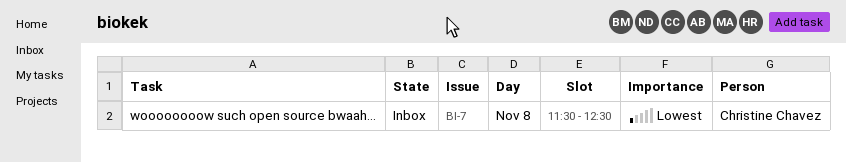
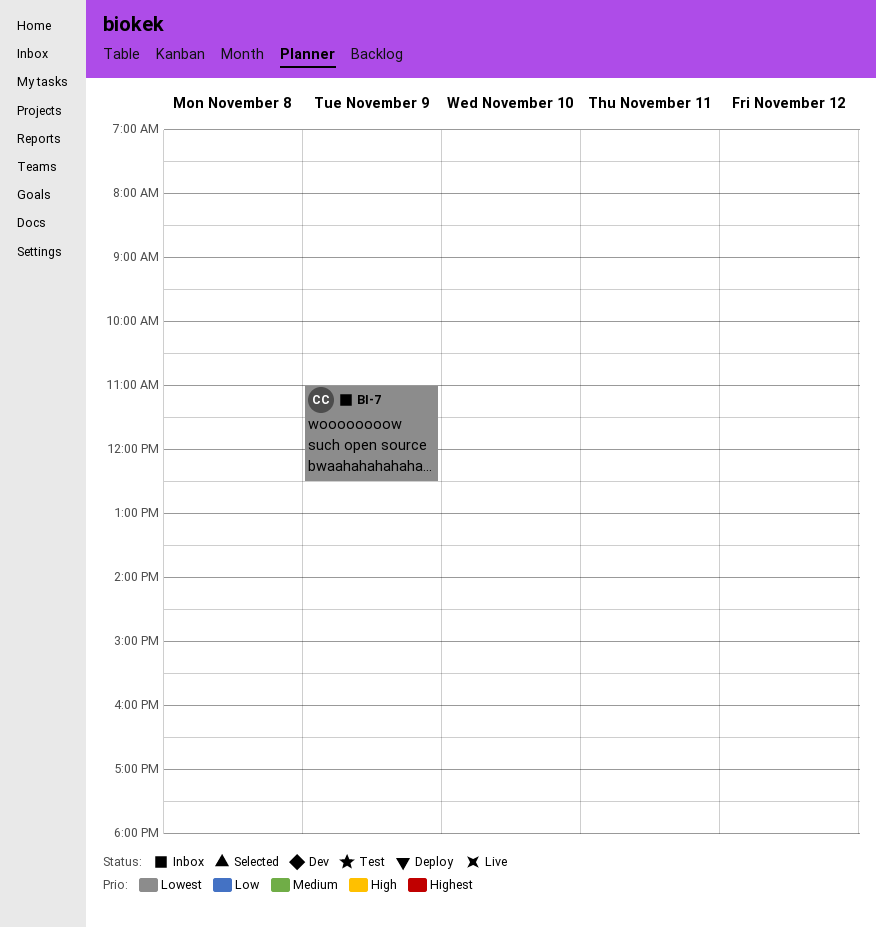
BI-7, day: Nov 8 -> Nov 9
BI-7, begins: 11:30 -> 11:00

